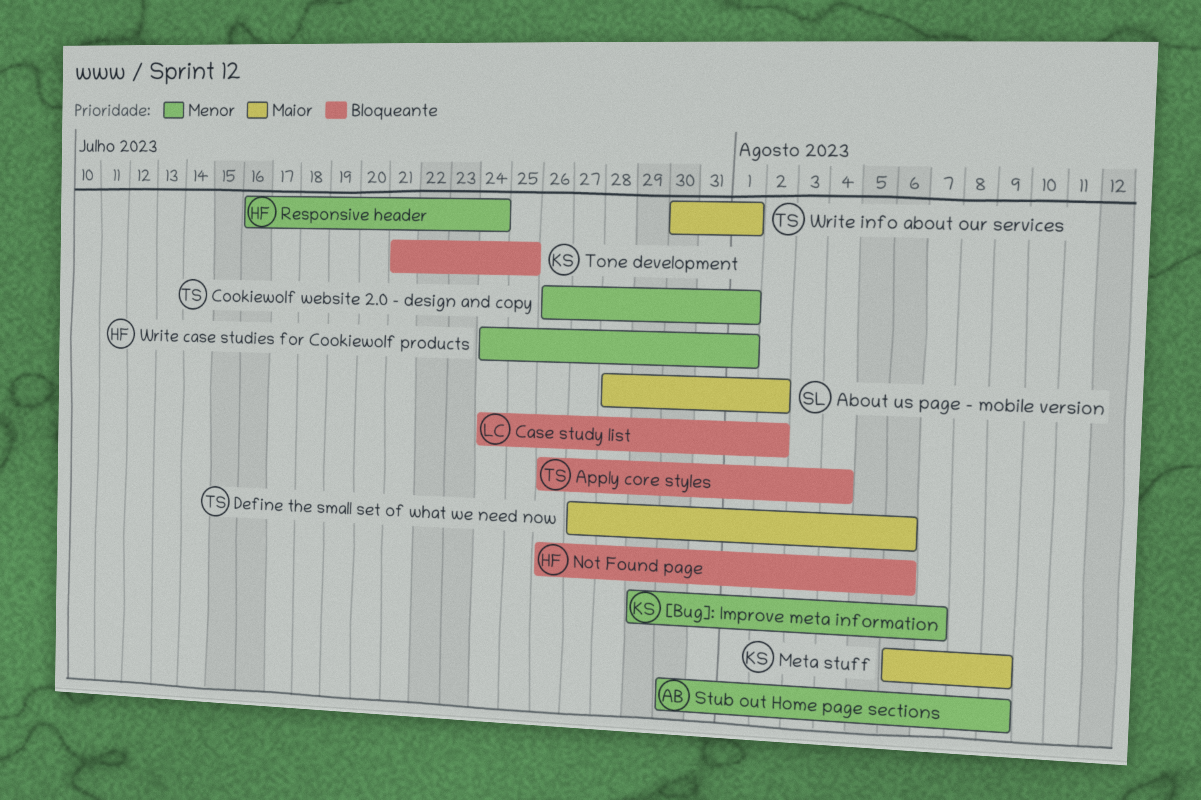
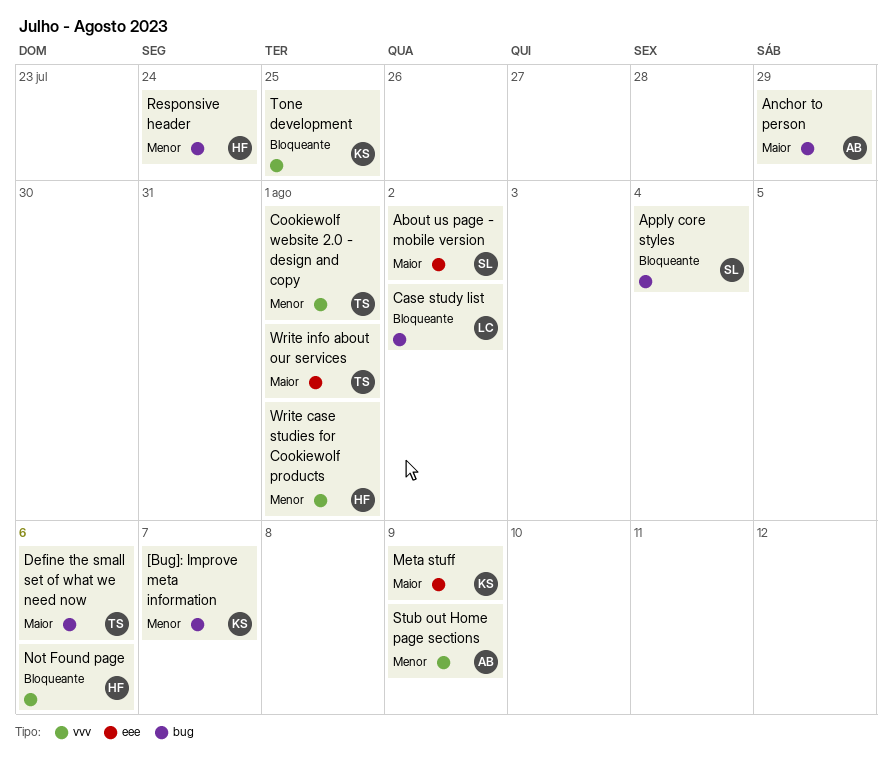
Anchor to person: none -> present
Apply core styles, owner: TS -> SL

